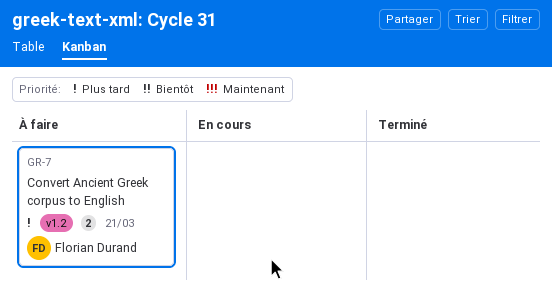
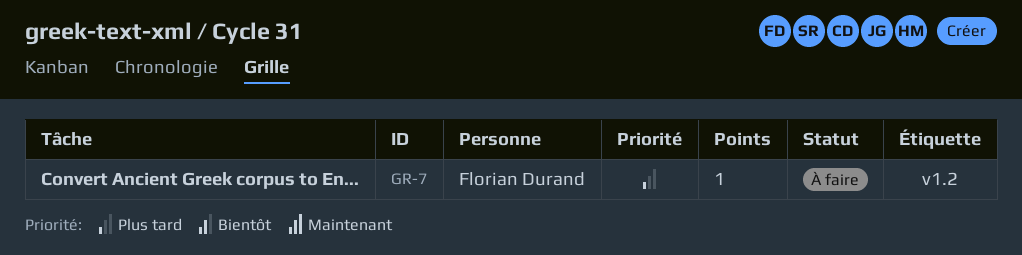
GR-7, estimate: 2 -> 1

